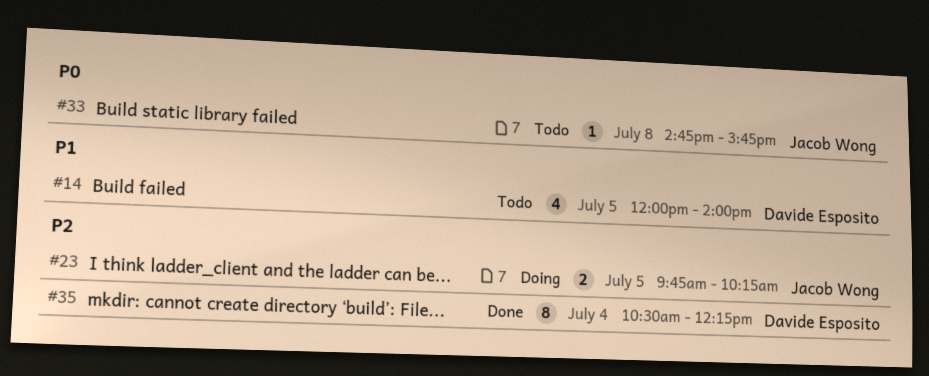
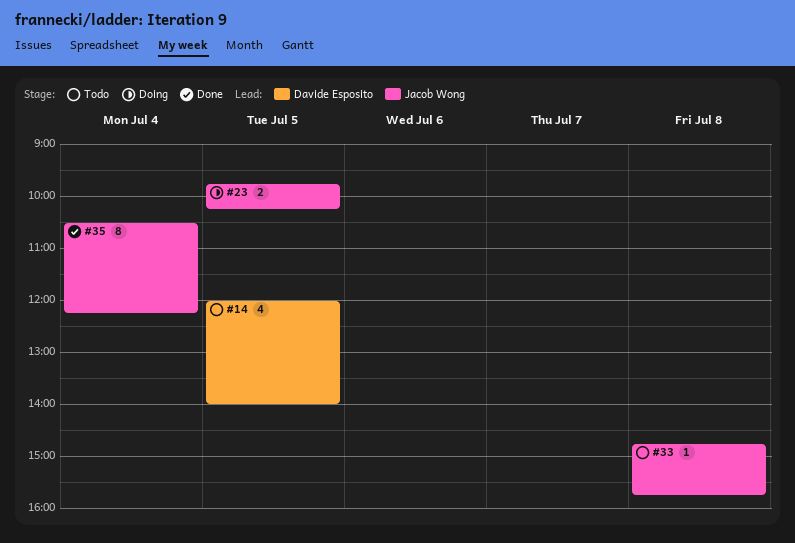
#35, owner: Davide Esposito -> Jacob Wong

